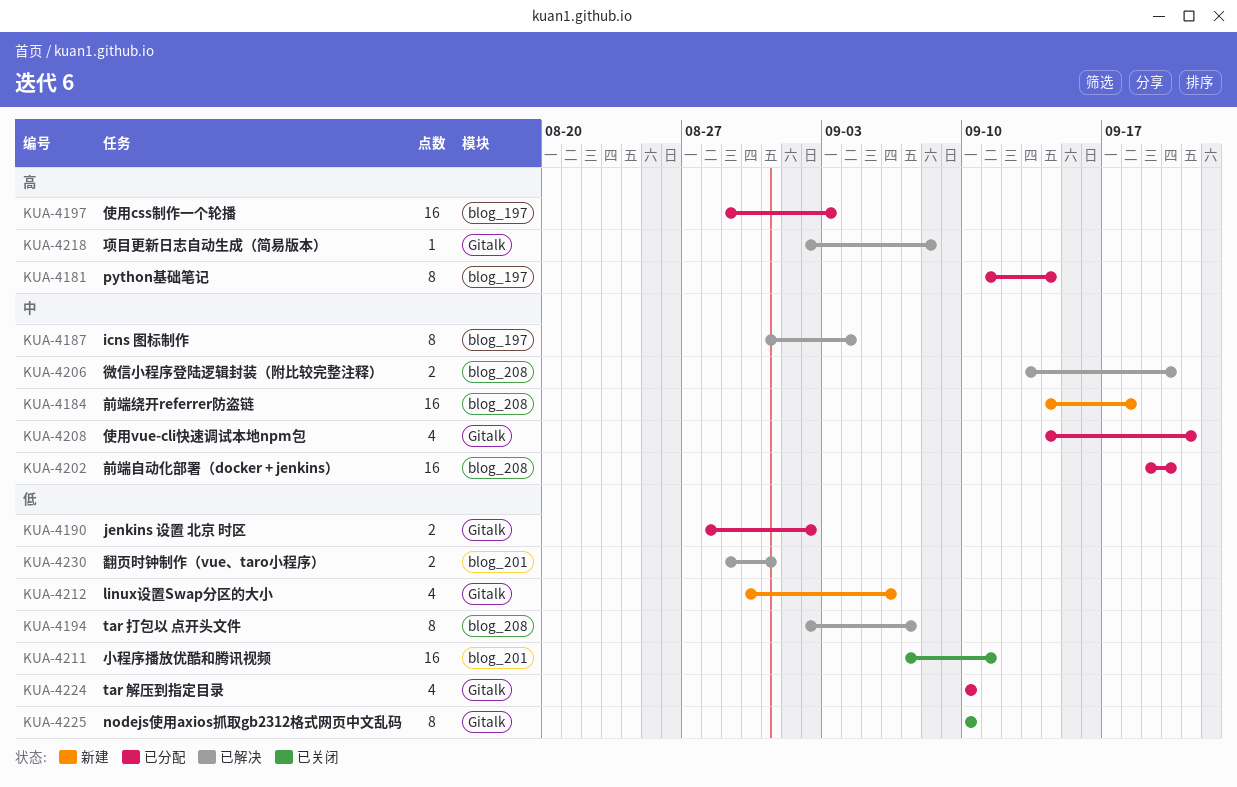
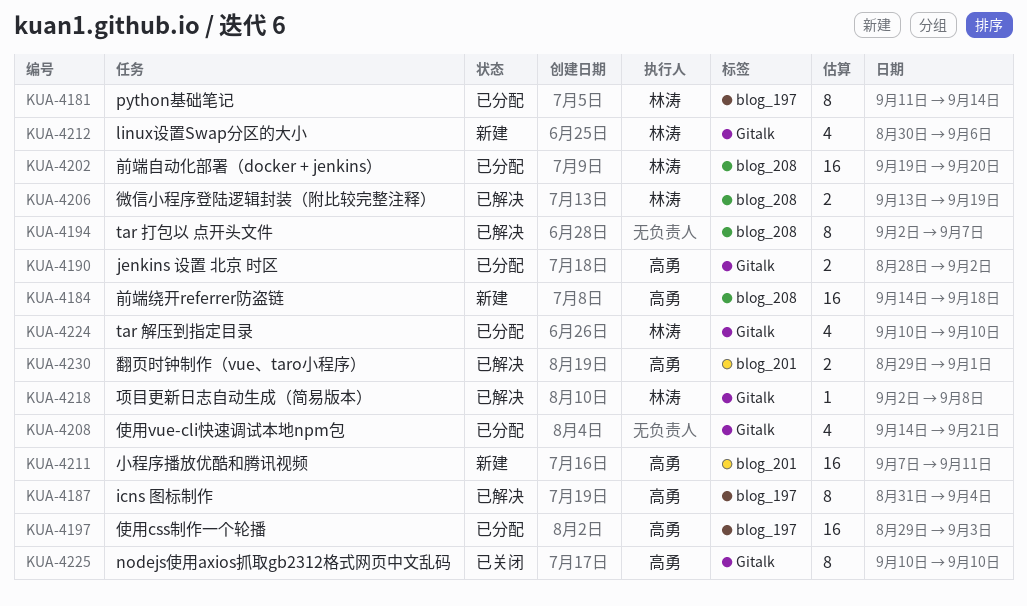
KUA-4206, due: Sep 20 -> Sep 19
KUA-4211, status: 已关闭 -> 新建
KUA-4230, due: Aug 31 -> Sep 1

